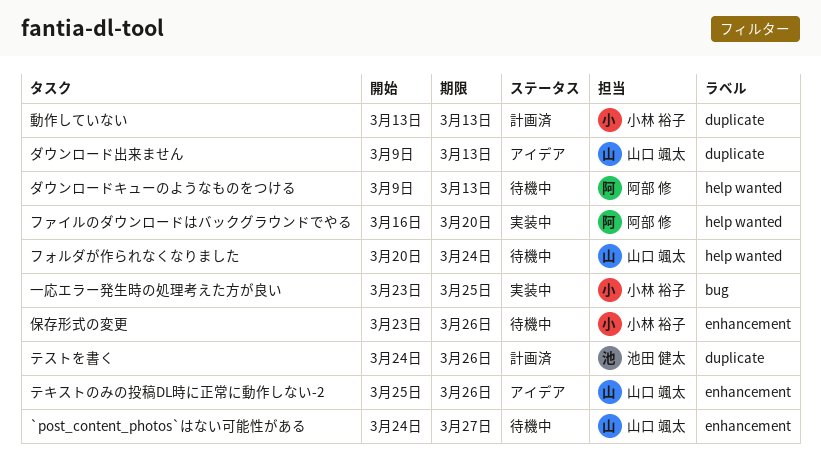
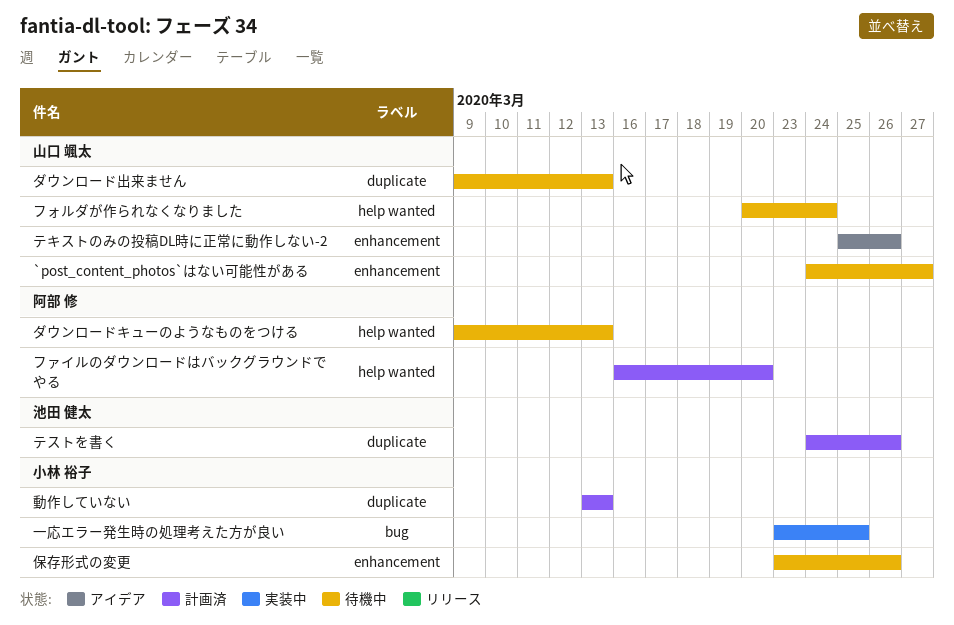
ダウンロード出来ません, status: アイデア -> 待機中
ファイルのダウンロードはバックグラウンドでやる, status: 実装中 -> 計画済

